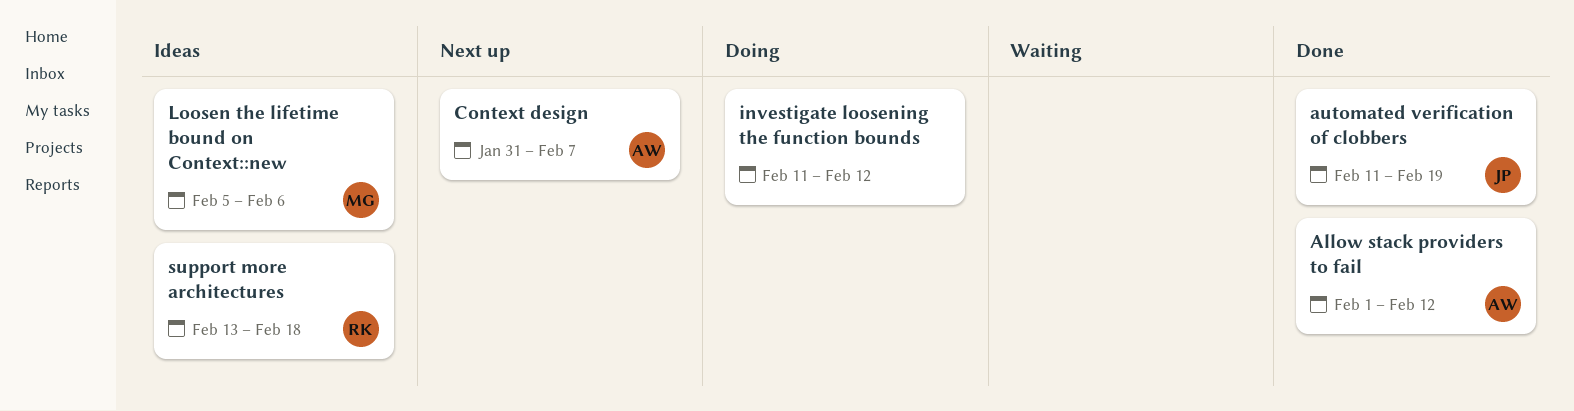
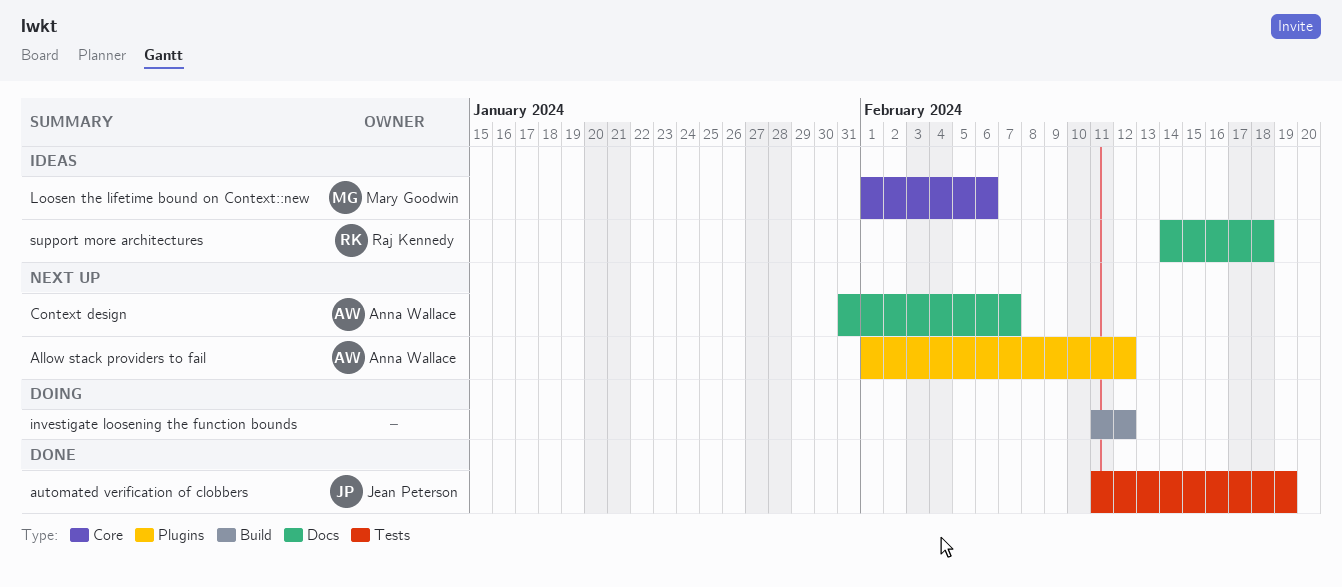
Allow stack providers to fail, status: Done -> Next up
Loosen the lifetime bound on Context::new, start: Feb 5 -> Feb 1
support more architectures, start: Feb 13 -> Feb 14

